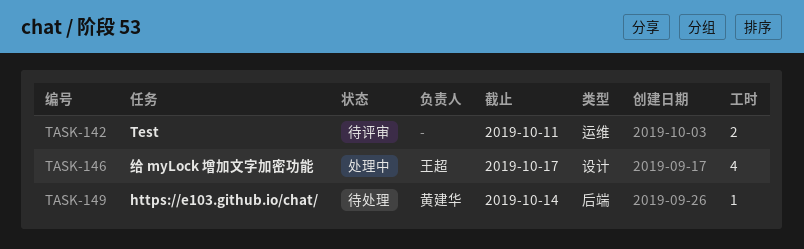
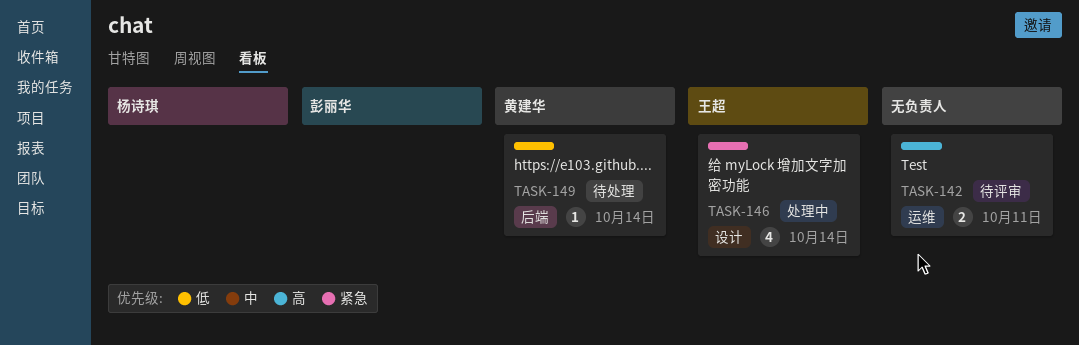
TASK-146, due: Oct 17 -> Oct 14

